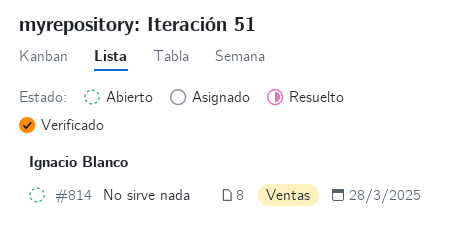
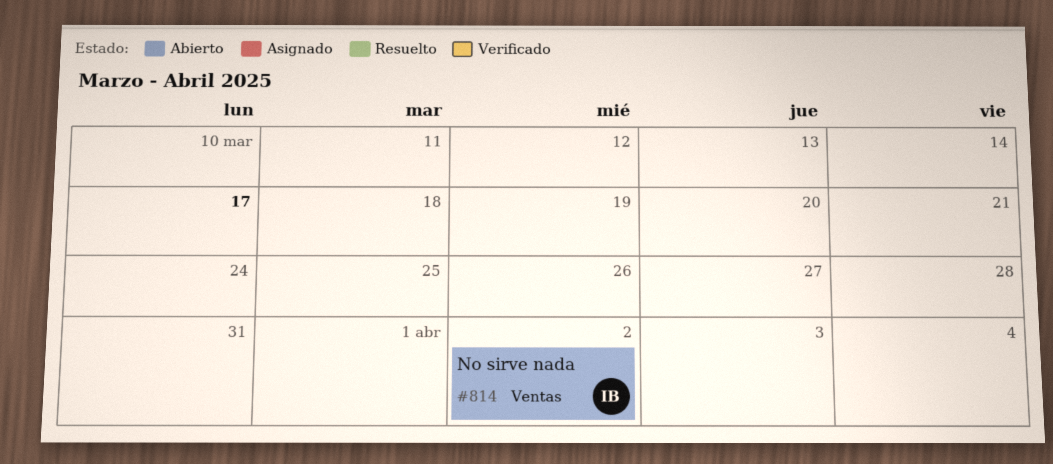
#814, due: Mar 28 -> Apr 2

